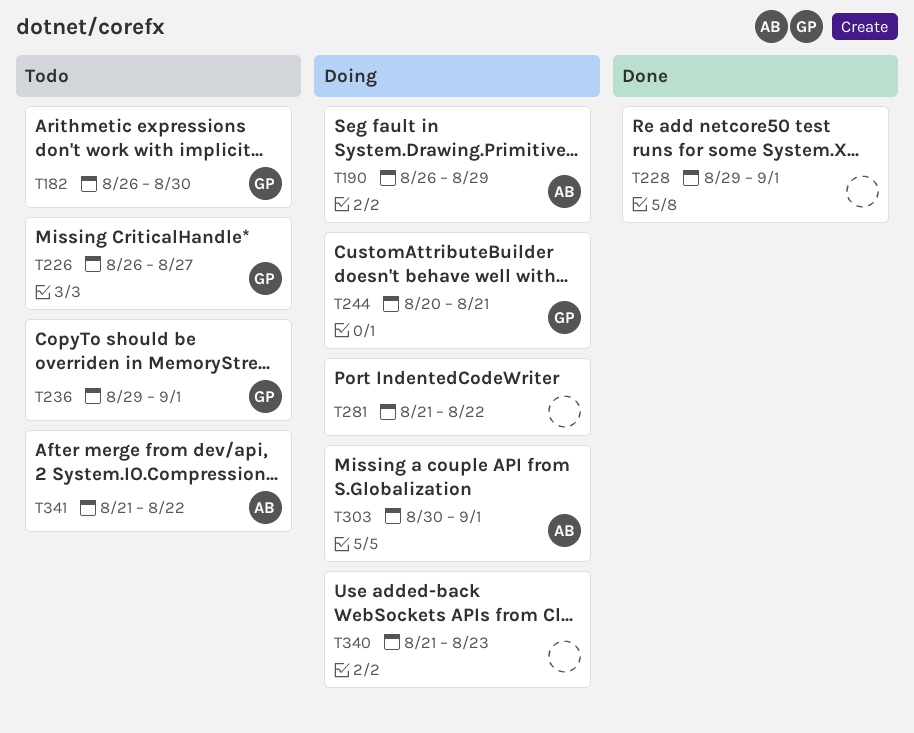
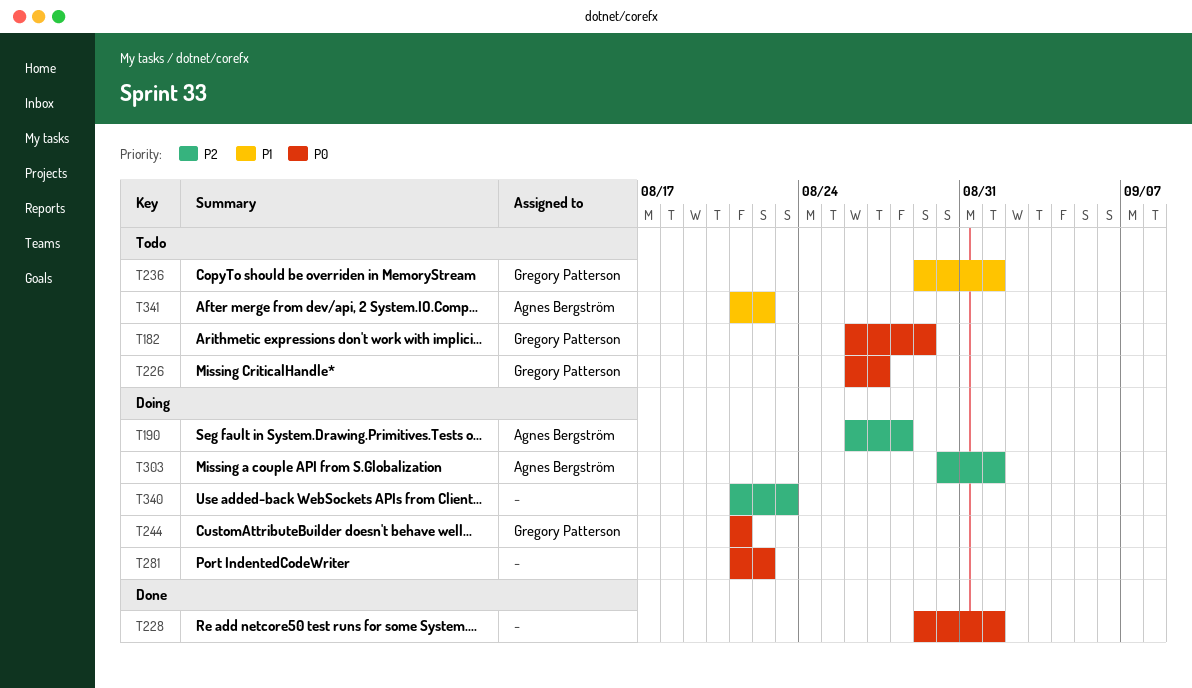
T182, due: Aug 30 -> Aug 29
T190, due: Aug 29 -> Aug 28
T244, start: Aug 20 -> Aug 21

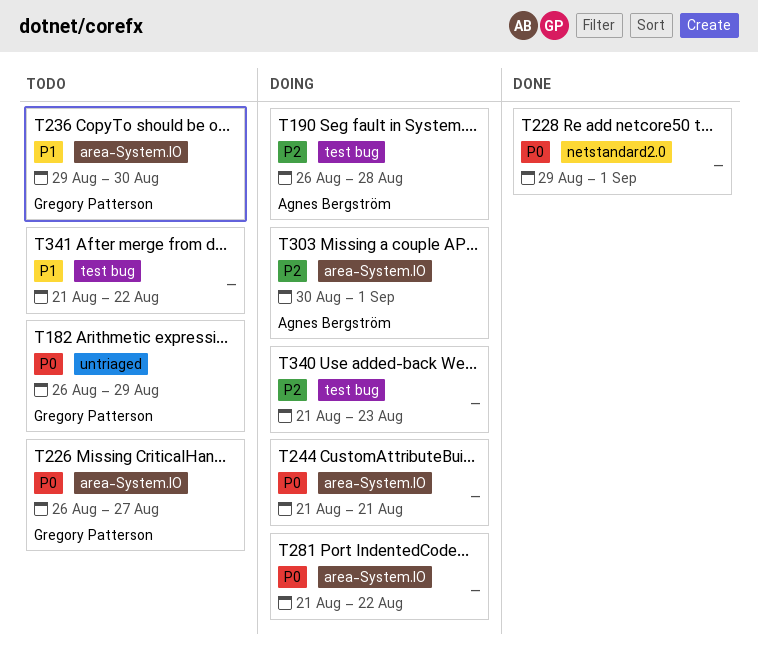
T236, due: Sep 1 -> Aug 30
T244, owner: Gregory Patterson -> none
T341, owner: Agnes Bergström -> none

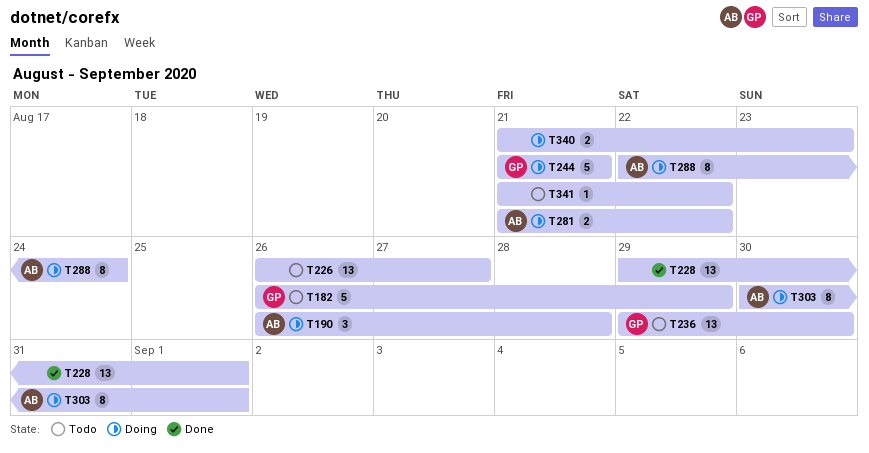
T226, owner: Gregory Patterson -> none
T244, owner: none -> Gregory Patterson
T281, owner: none -> Agnes Bergström
T288: none -> present

